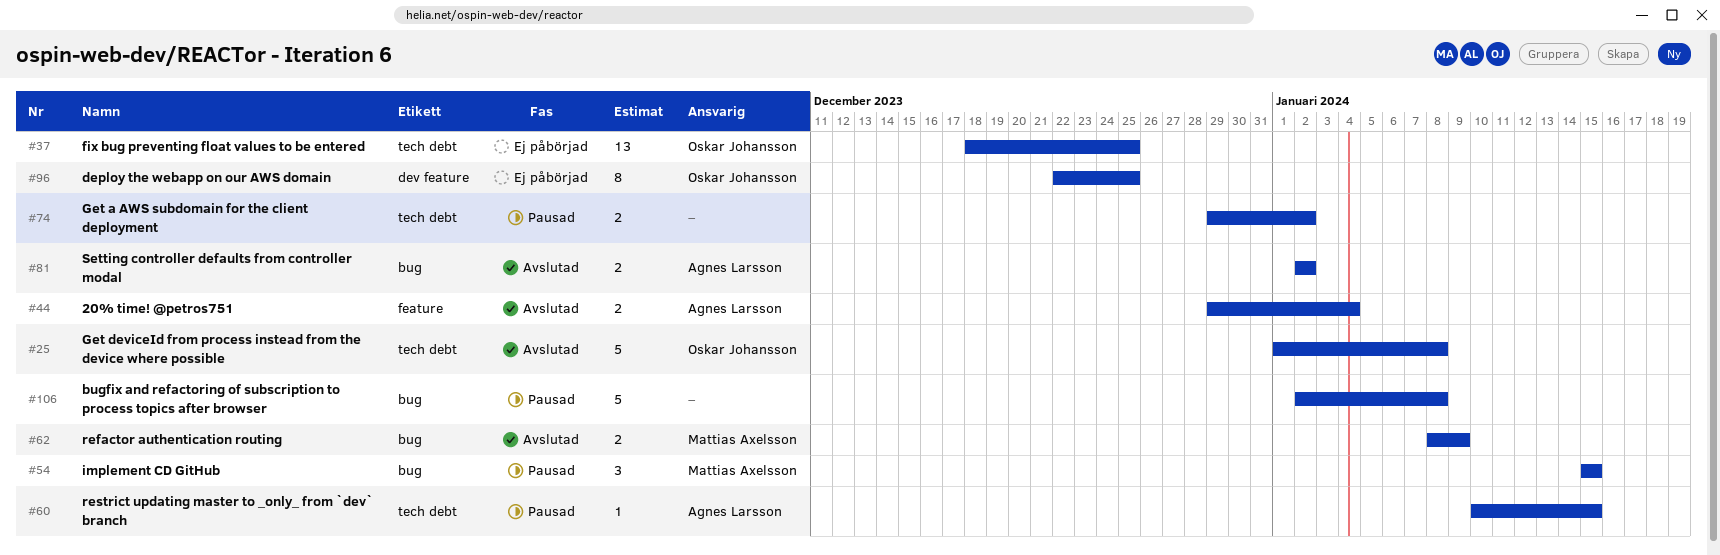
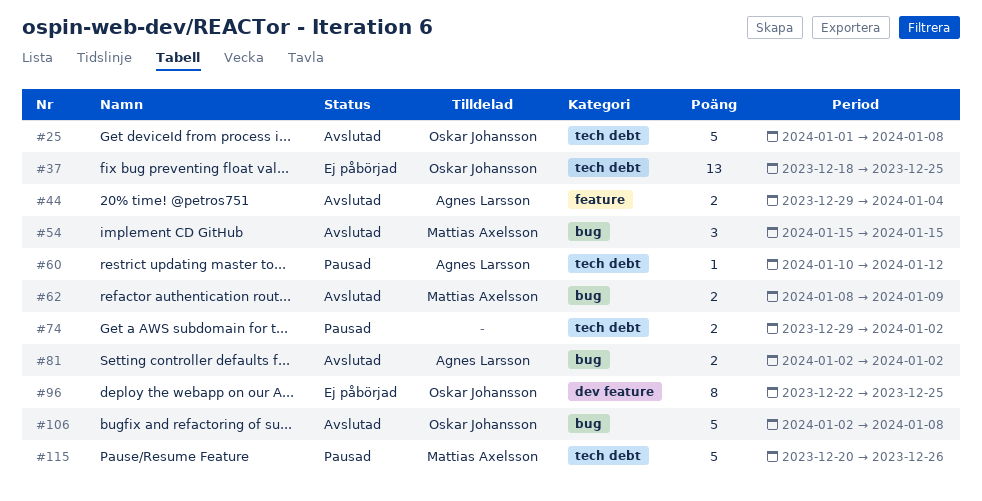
#54, status: Pausad -> Avslutad
#60, due: Jan 15 -> Jan 12
#106, status: Pausad -> Avslutad
#106, owner: none -> Oskar Johansson
#115: none -> present

